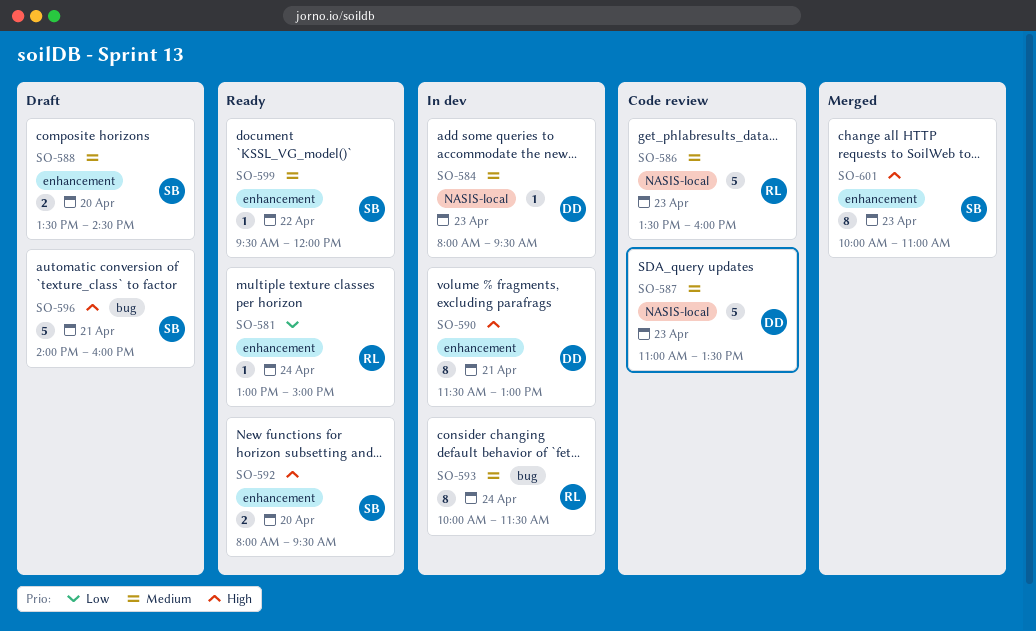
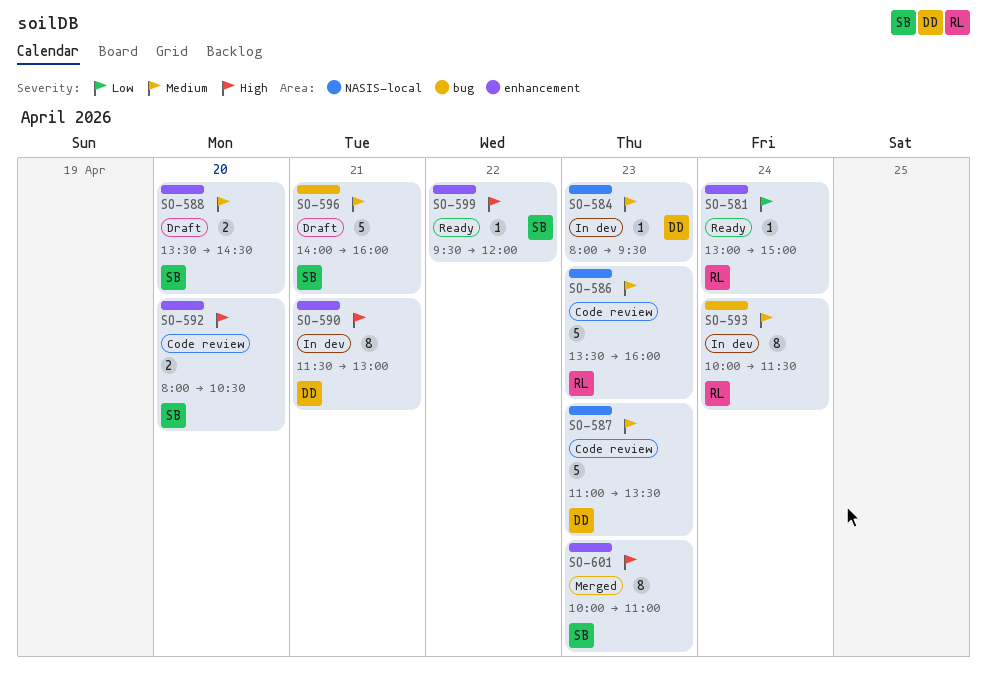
SO-592, status: Ready -> Code review
SO-592, ends: 09:30 -> 10:30
SO-596, priority: High -> Medium
SO-599, priority: Medium -> High

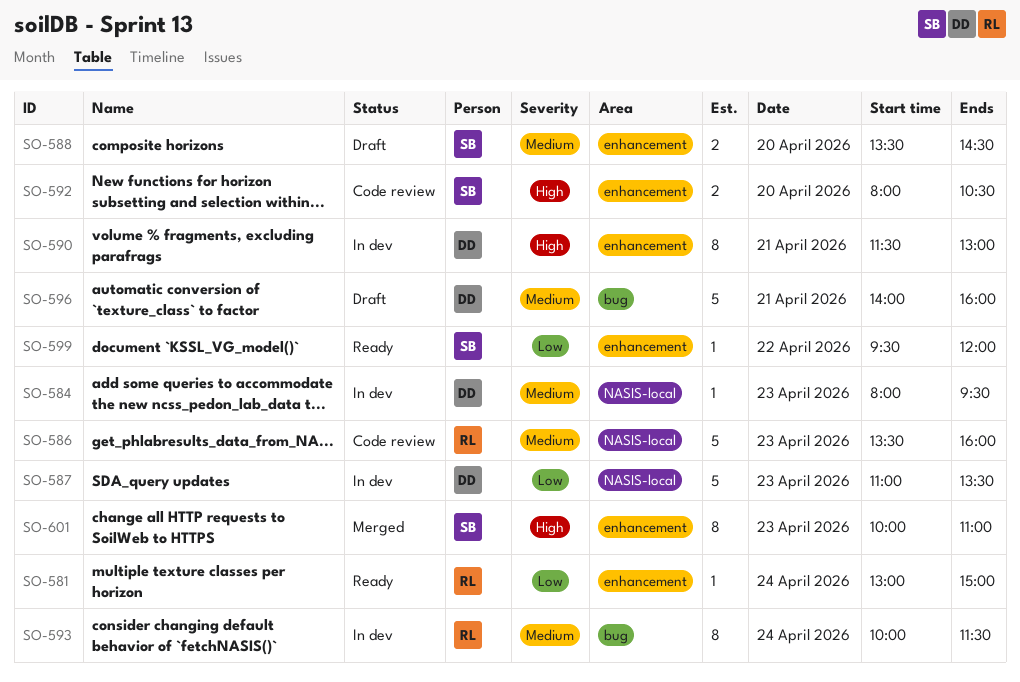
SO-587, status: Code review -> In dev
SO-587, priority: Medium -> Low
SO-596, owner: SB -> DD
SO-599, priority: High -> Low

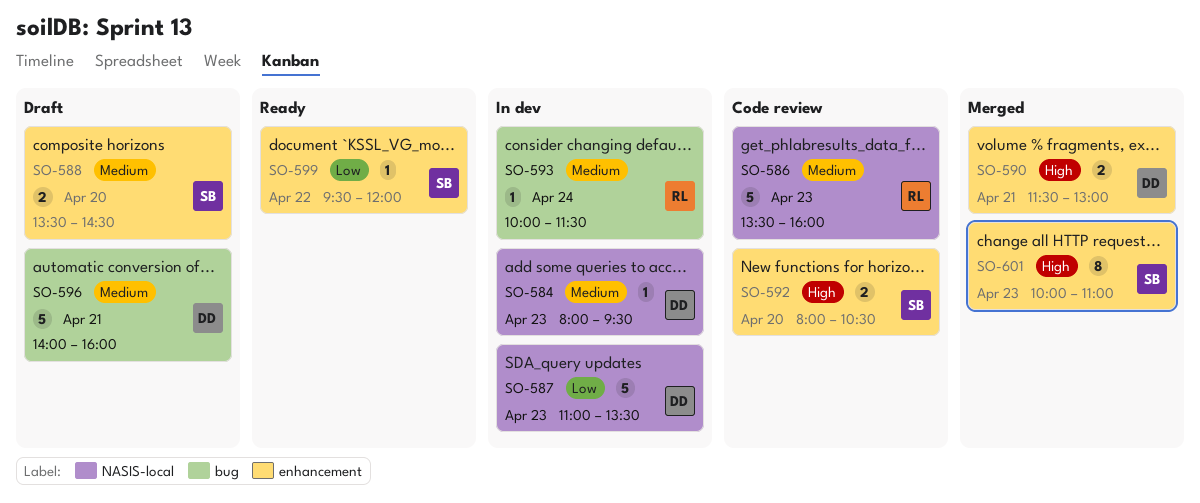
SO-581: present -> none
SO-590, status: In dev -> Merged
SO-590, estimate: 8 -> 2
SO-593, estimate: 8 -> 1

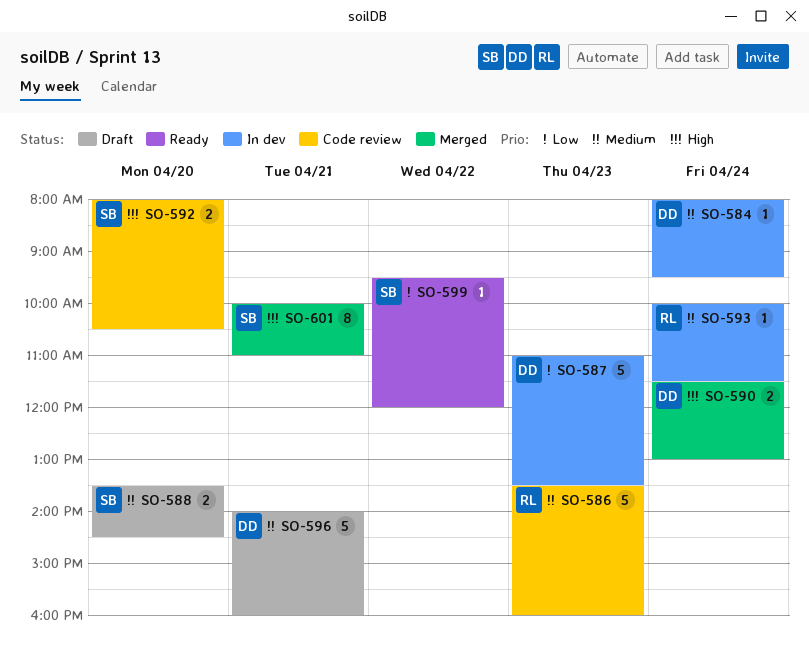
SO-584, day: Apr 23 -> Apr 24
SO-590, day: Apr 21 -> Apr 24
SO-601, day: Apr 23 -> Apr 21

